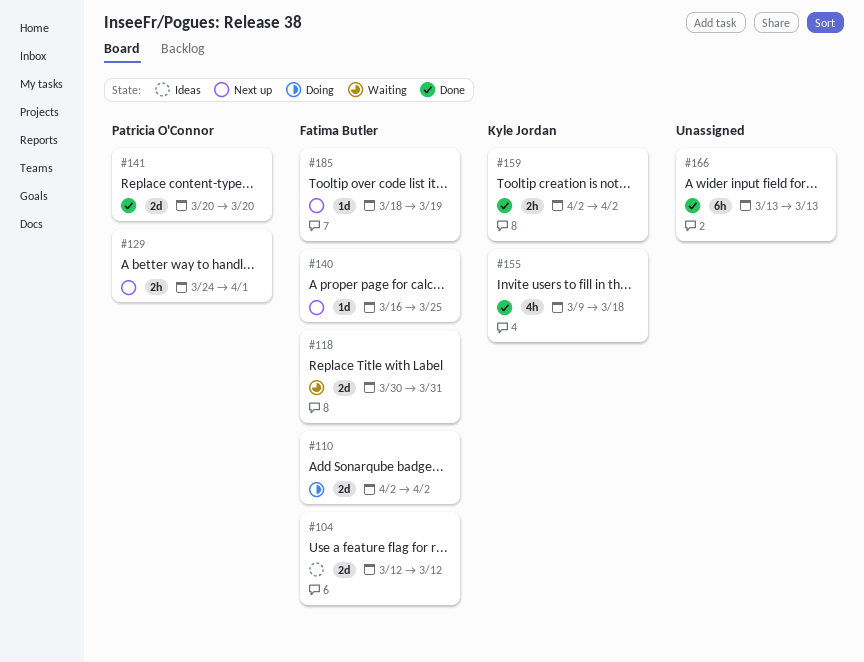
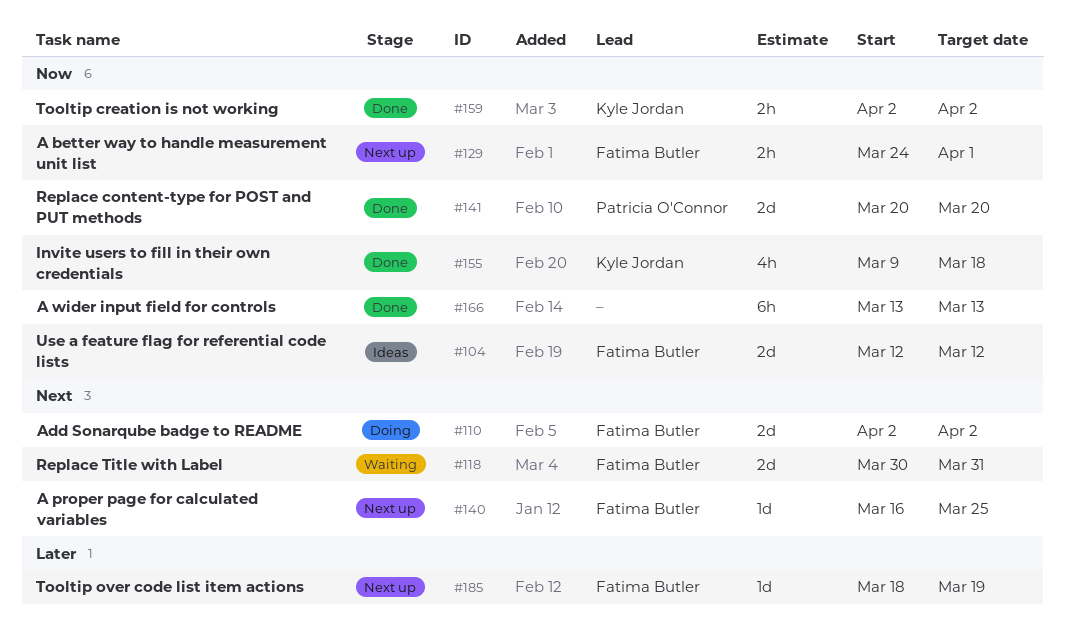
#129, owner: Patricia O'Connor -> Fatima Butler

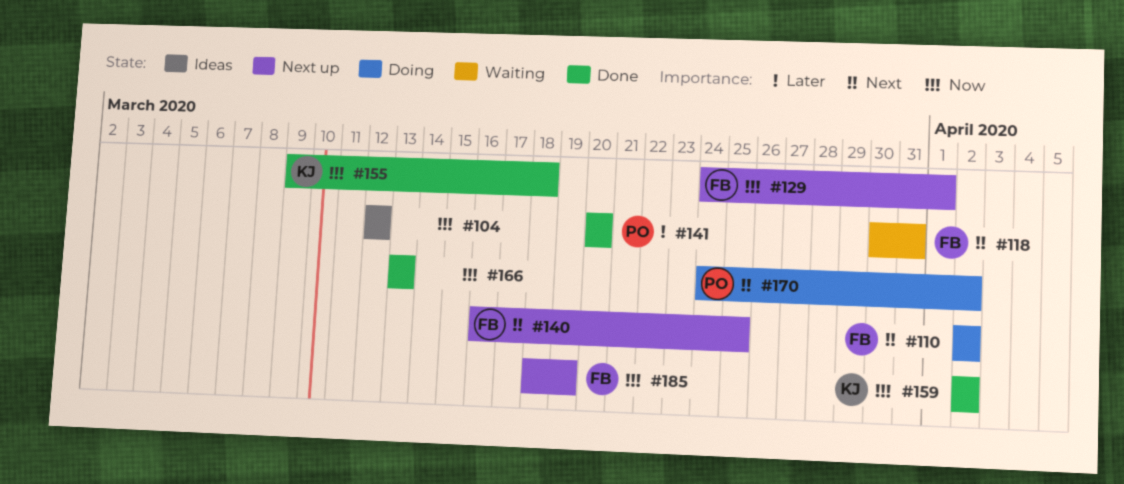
#104, owner: Fatima Butler -> none
#141, priority: Now -> Later
#170: none -> present
#185, priority: Later -> Now

